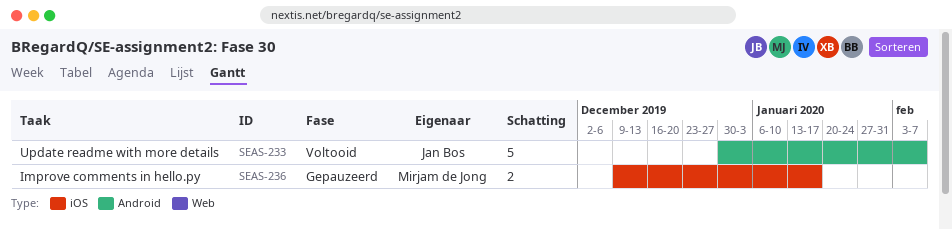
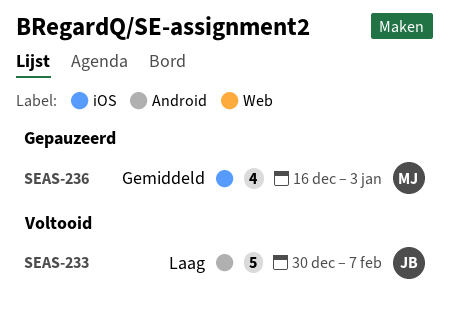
SEAS-236, estimate: 2 -> 4
SEAS-236, start: Dec 9 -> Dec 16
SEAS-236, due: Jan 17 -> Jan 3

